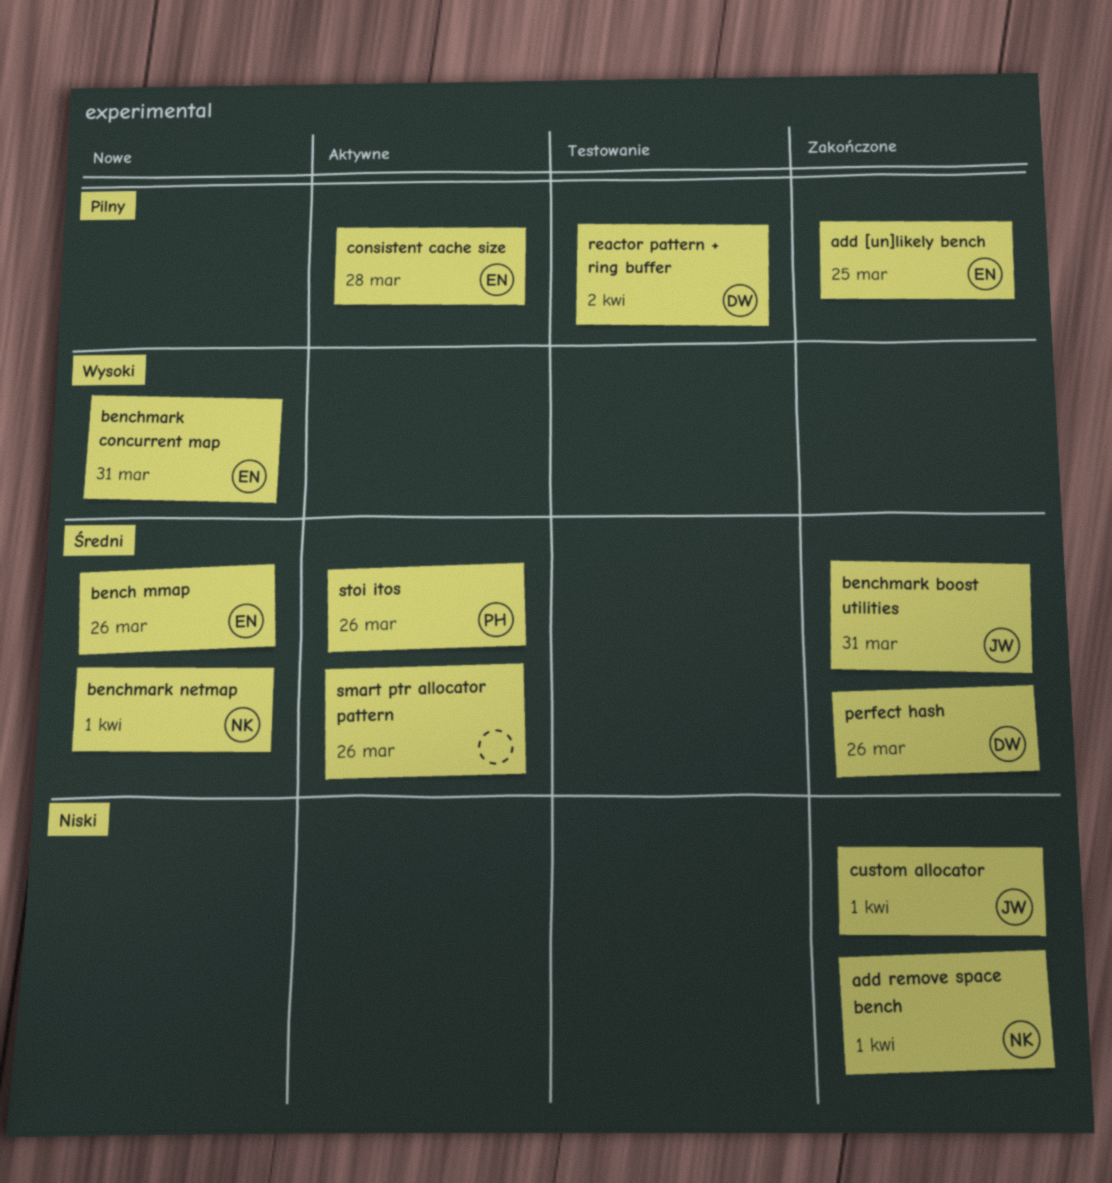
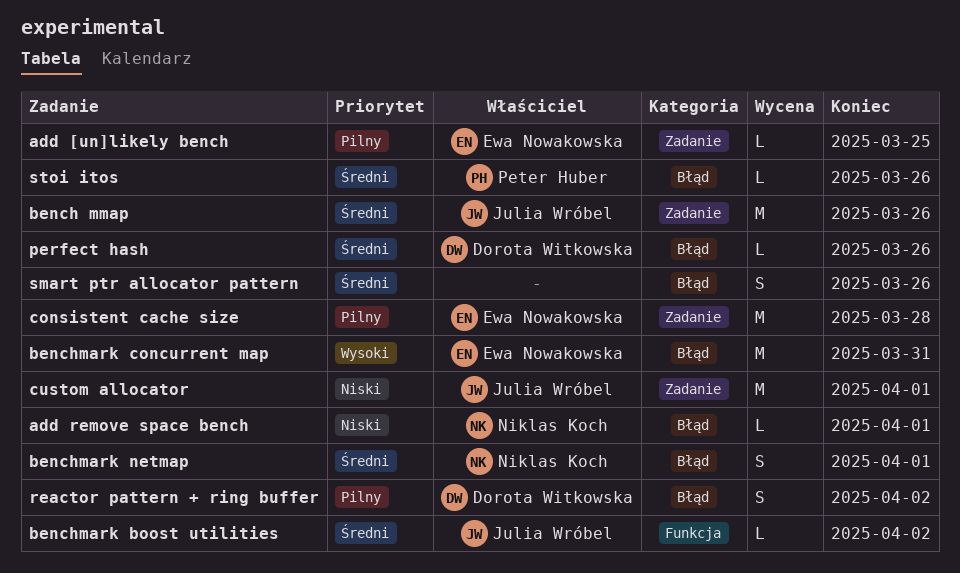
bench mmap, owner: Ewa Nowakowska -> Julia Wróbel
benchmark boost utilities, due: Mar 31 -> Apr 2

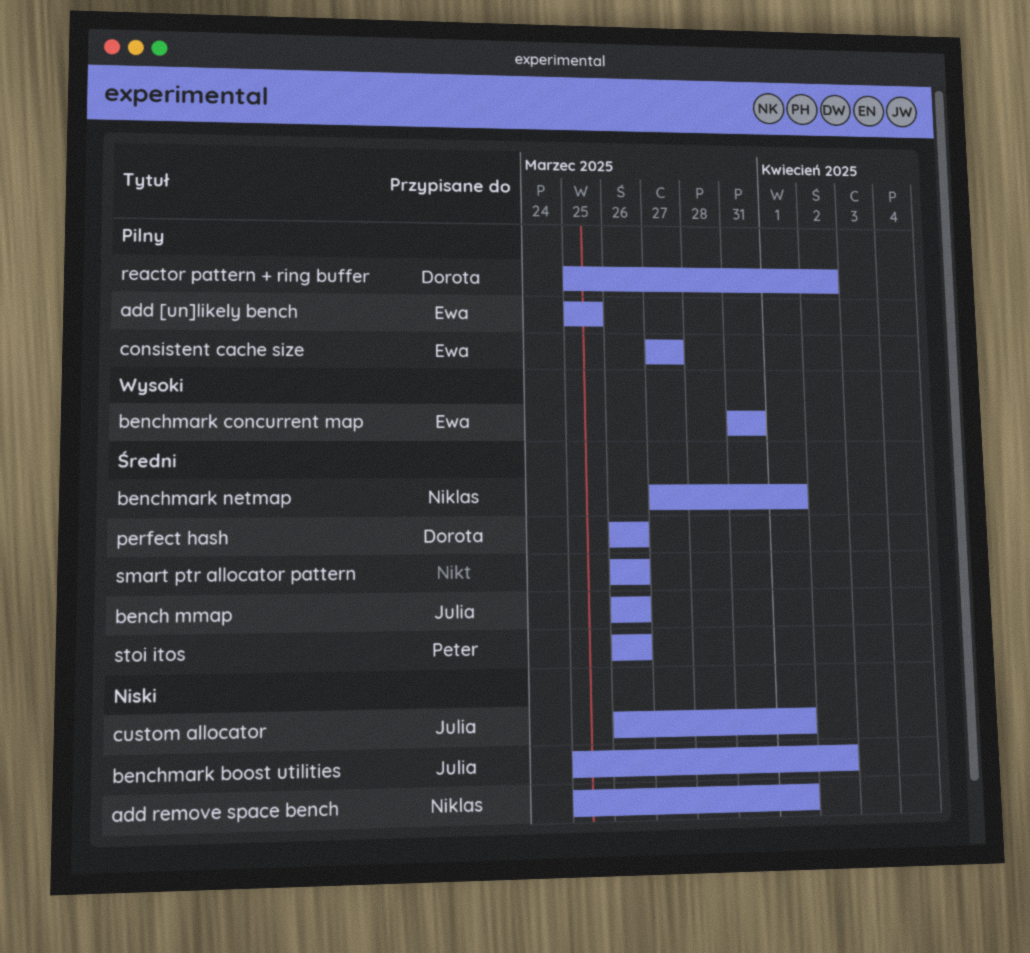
benchmark boost utilities, priority: Średni -> Niski
consistent cache size, due: Mar 28 -> Mar 27

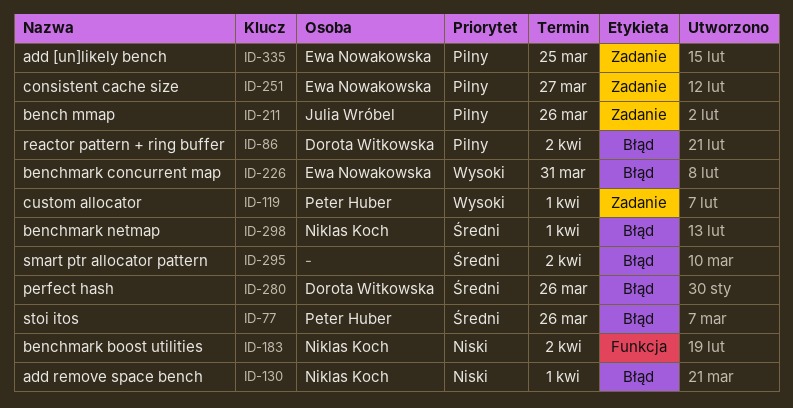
bench mmap, priority: Średni -> Pilny
benchmark boost utilities, owner: Julia Wróbel -> Niklas Koch
custom allocator, owner: Julia Wróbel -> Peter Huber
custom allocator, priority: Niski -> Wysoki
smart ptr allocator pattern, due: Mar 26 -> Apr 2

